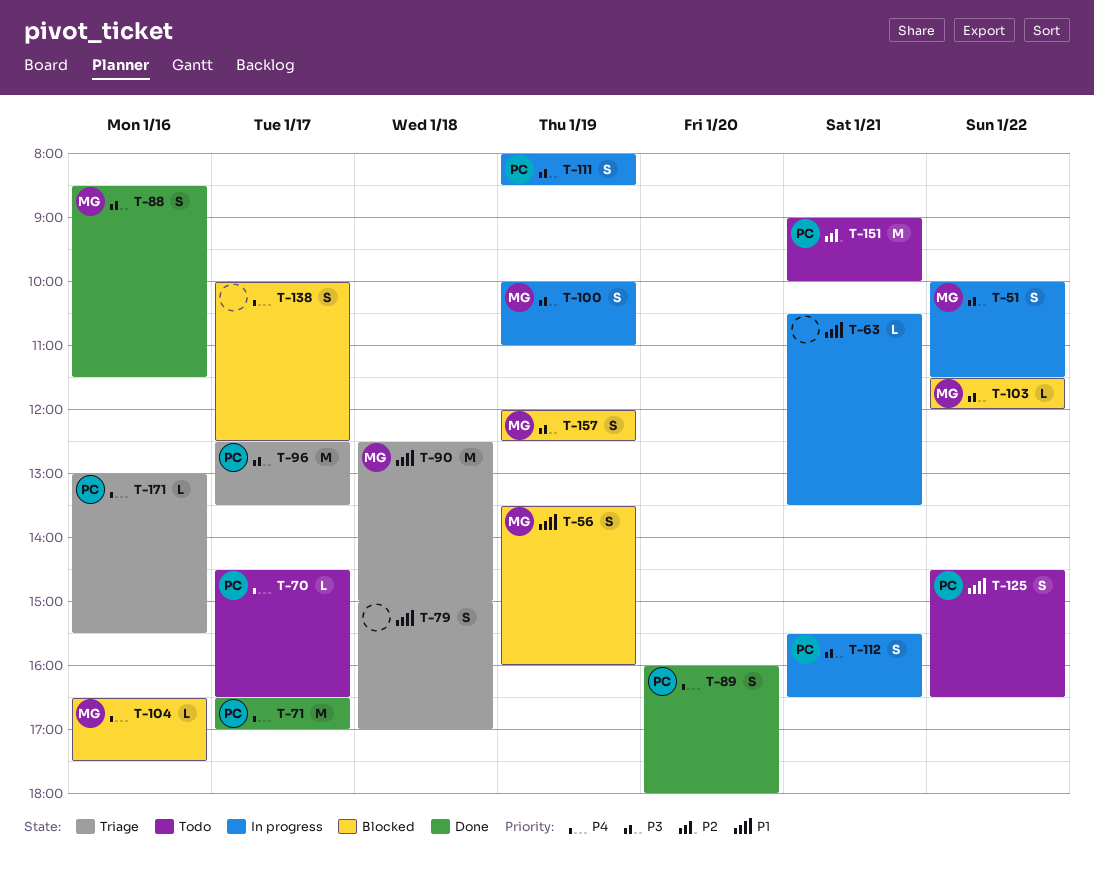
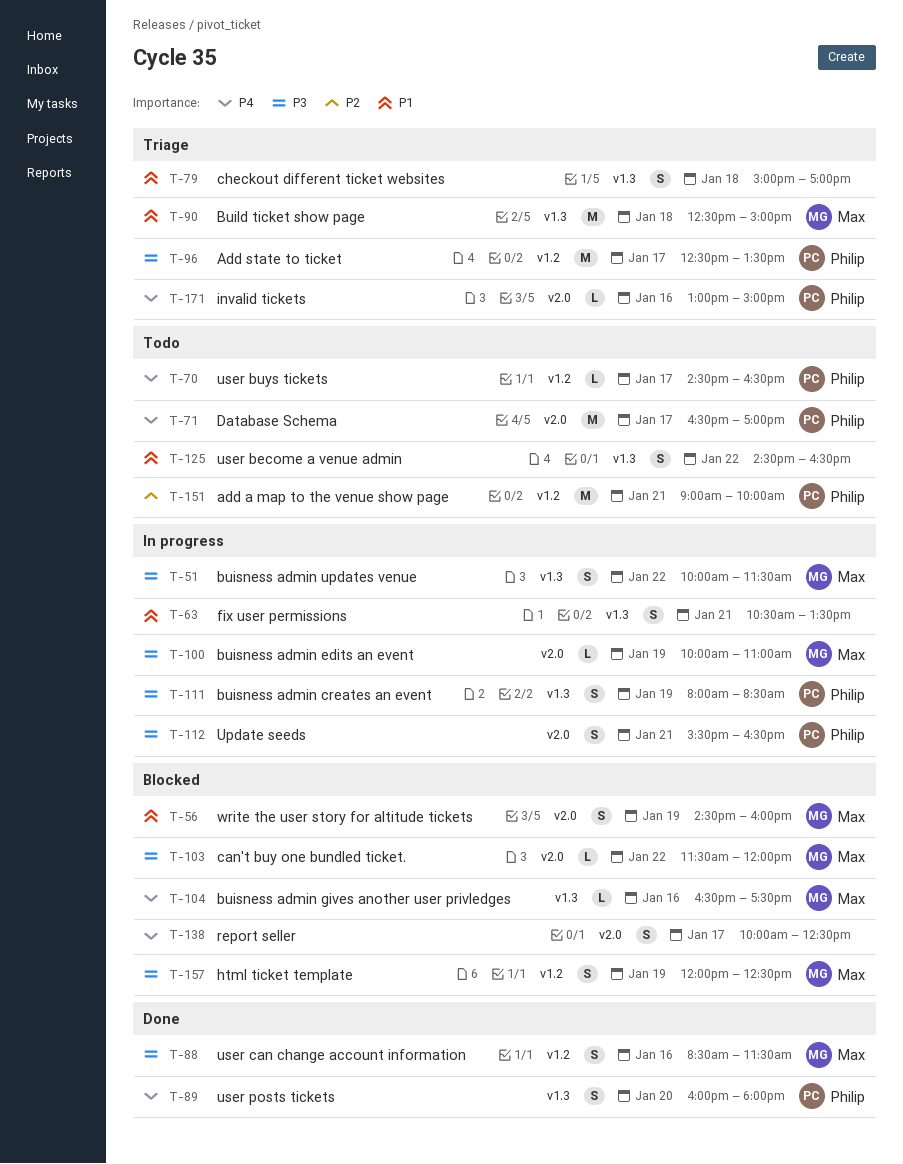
T-56, begins: 13:30 -> 14:30
T-63, estimate: L -> S
T-71, status: Done -> Todo
T-100, estimate: S -> L
T-125, owner: Philip -> none
T-171, ends: 15:30 -> 15:00

